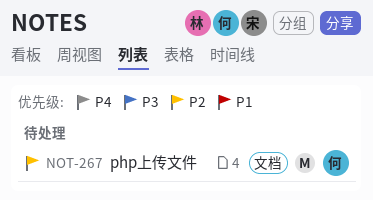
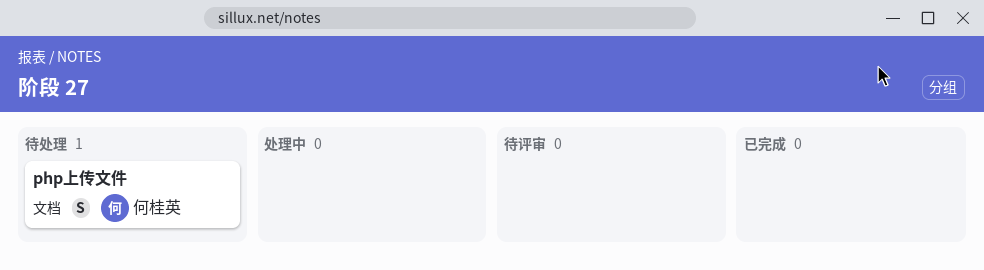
php上传文件, estimate: M -> S

